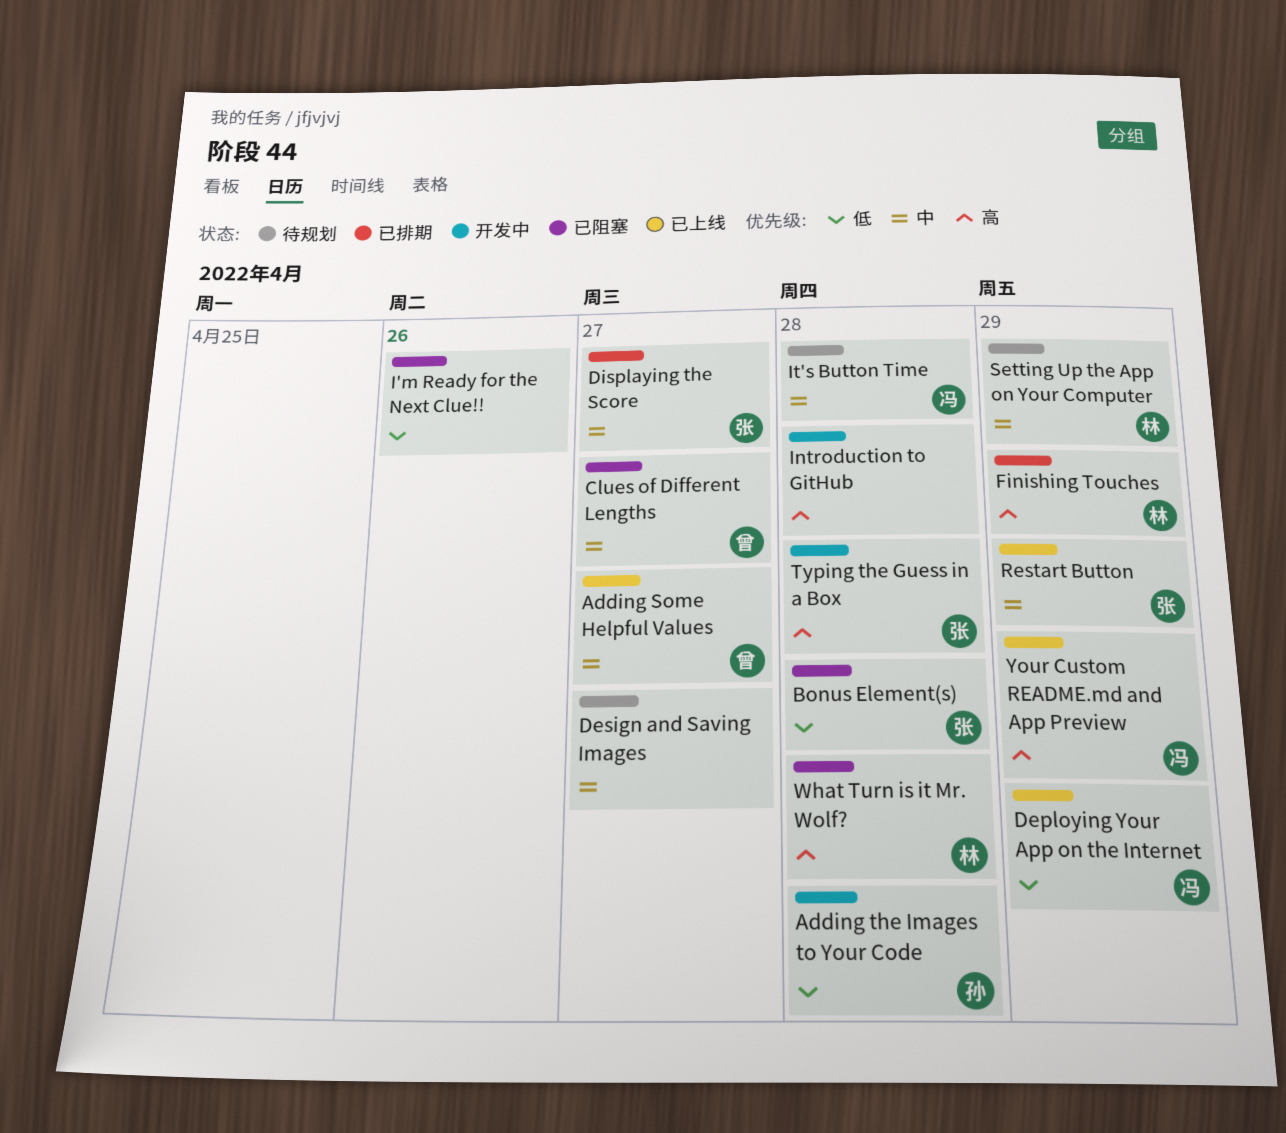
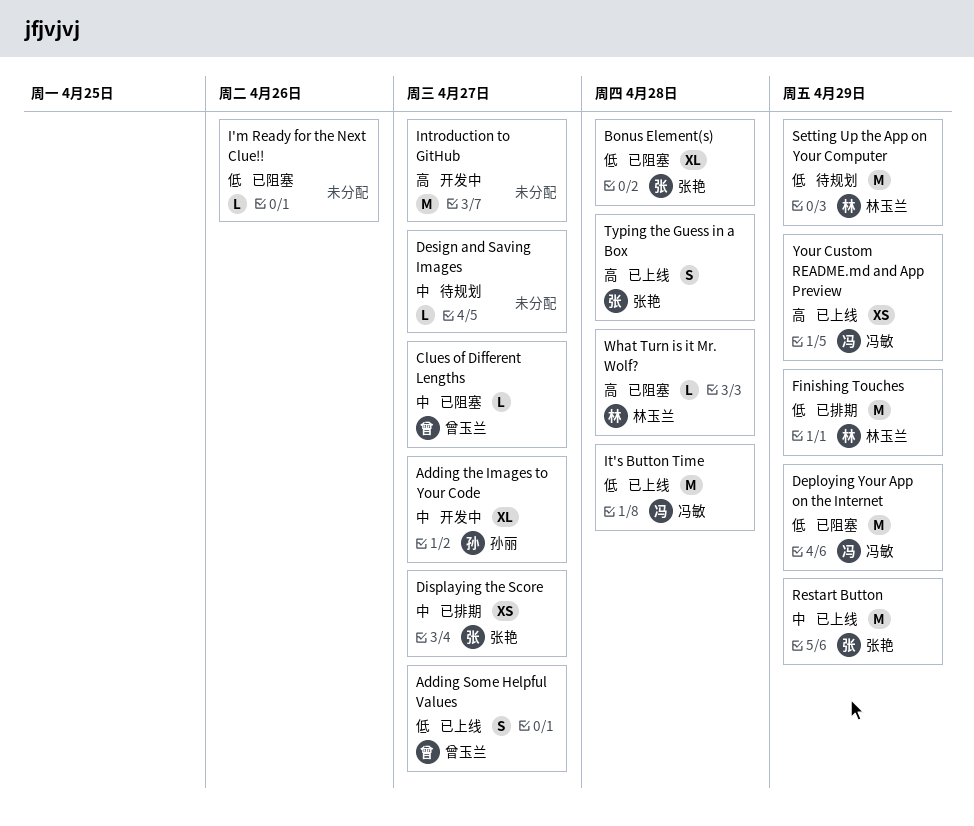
Adding Some Helpful Values, priority: 中 -> 低
Adding the Images to Your Code, priority: 低 -> 中
Adding the Images to Your Code, due: Apr 28 -> Apr 27
Deploying Your App on the Internet, status: 已上线 -> 已阻塞
Finishing Touches, priority: 高 -> 低
Introduction to GitHub, due: Apr 28 -> Apr 27
It's Button Time, status: 待规划 -> 已上线
It's Button Time, priority: 中 -> 低
Setting Up the App on Your Computer, priority: 中 -> 低
Typing the Guess in a Box, status: 开发中 -> 已上线

